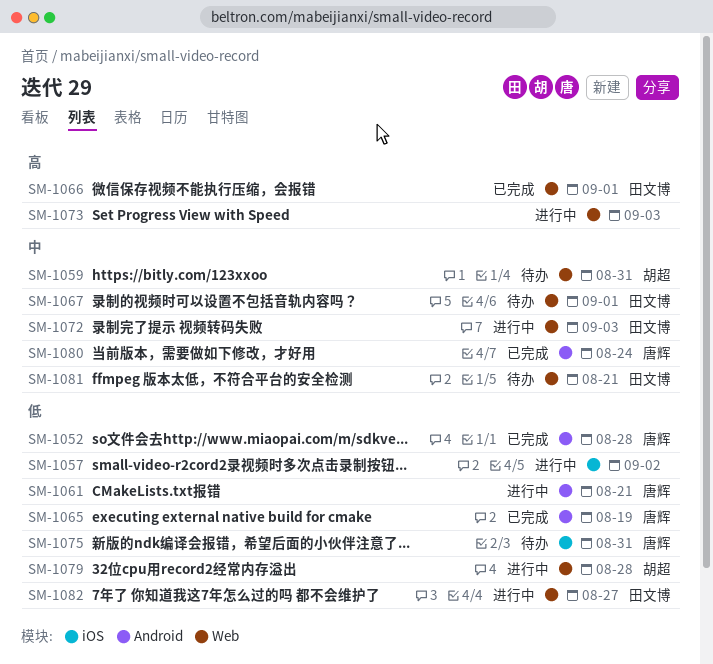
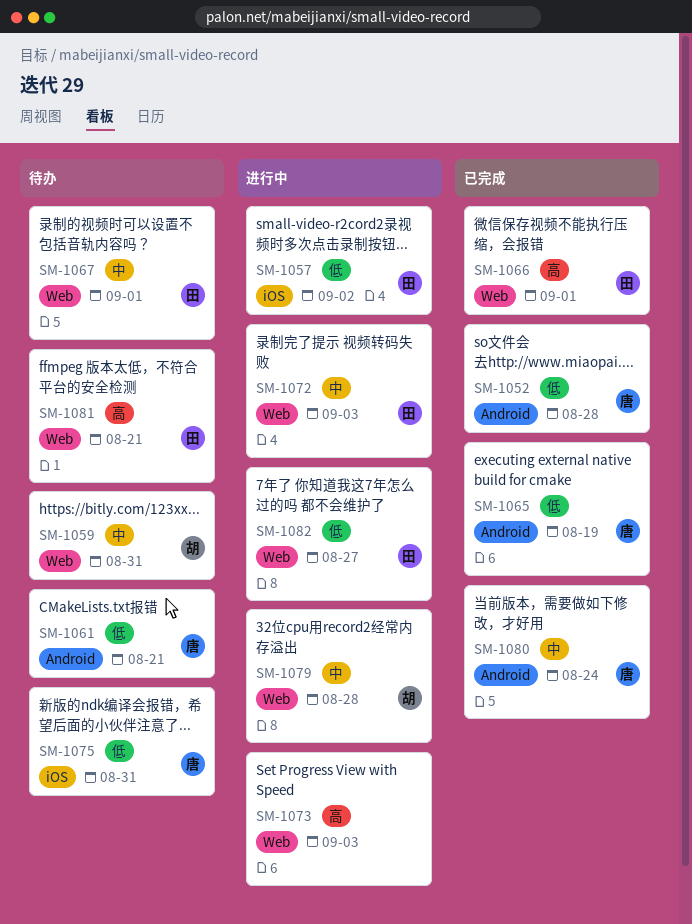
SM-1057, owner: none -> 田文博
SM-1061, status: 进行中 -> 待办
SM-1079, priority: 低 -> 中
SM-1081, priority: 中 -> 高

